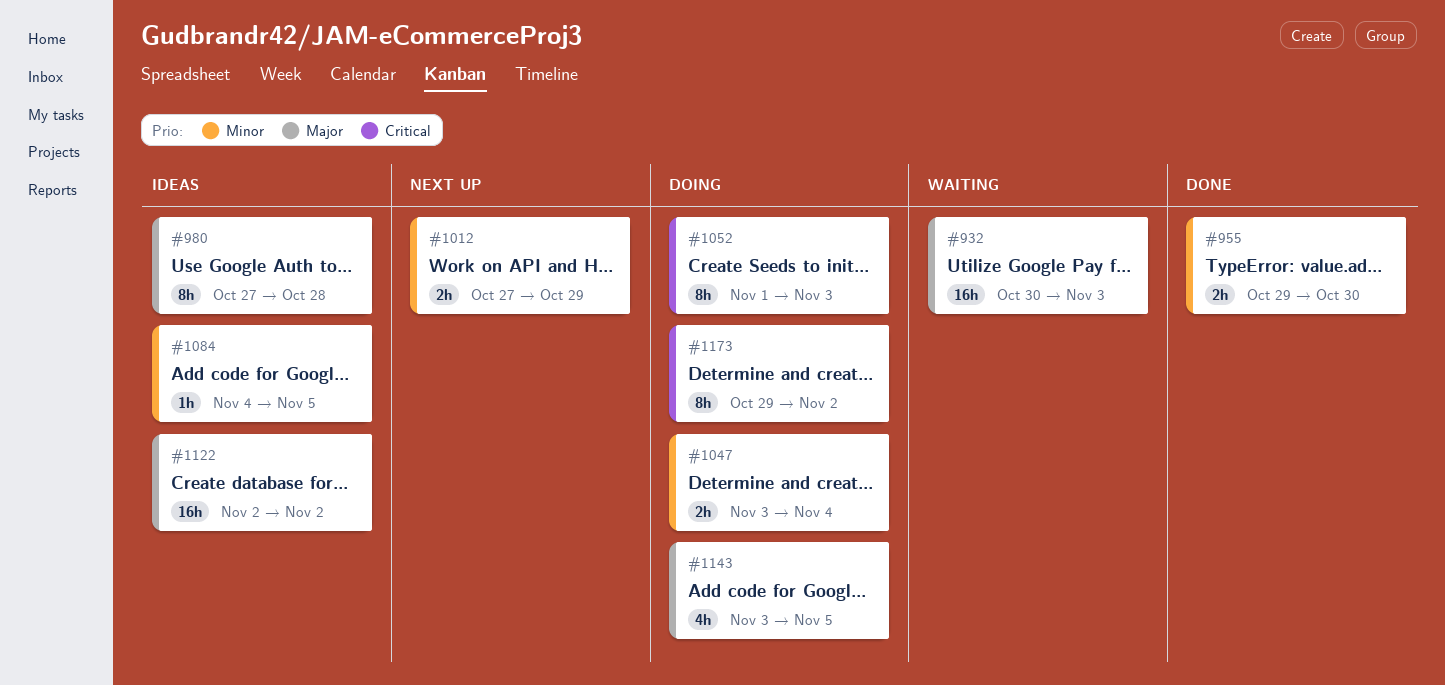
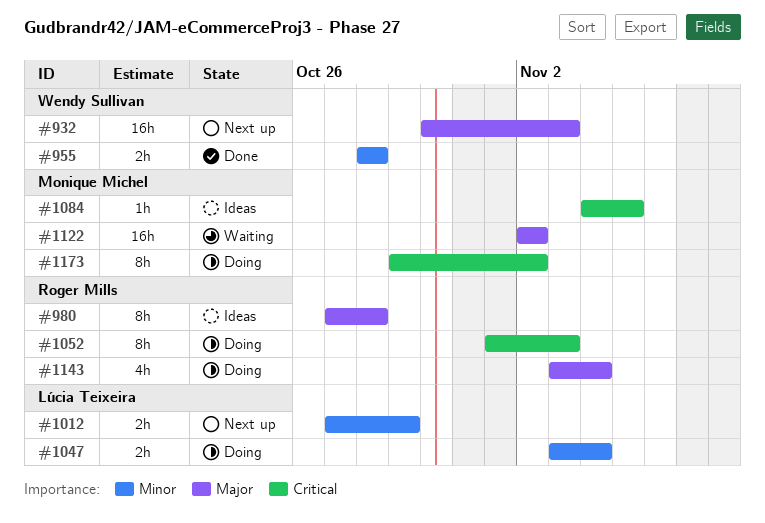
#932, status: Waiting -> Next up
#955, start: Oct 29 -> Oct 28
#955, due: Oct 30 -> Oct 28
#1084, priority: Minor -> Critical
#1122, status: Ideas -> Waiting
#1143, due: Nov 5 -> Nov 4

